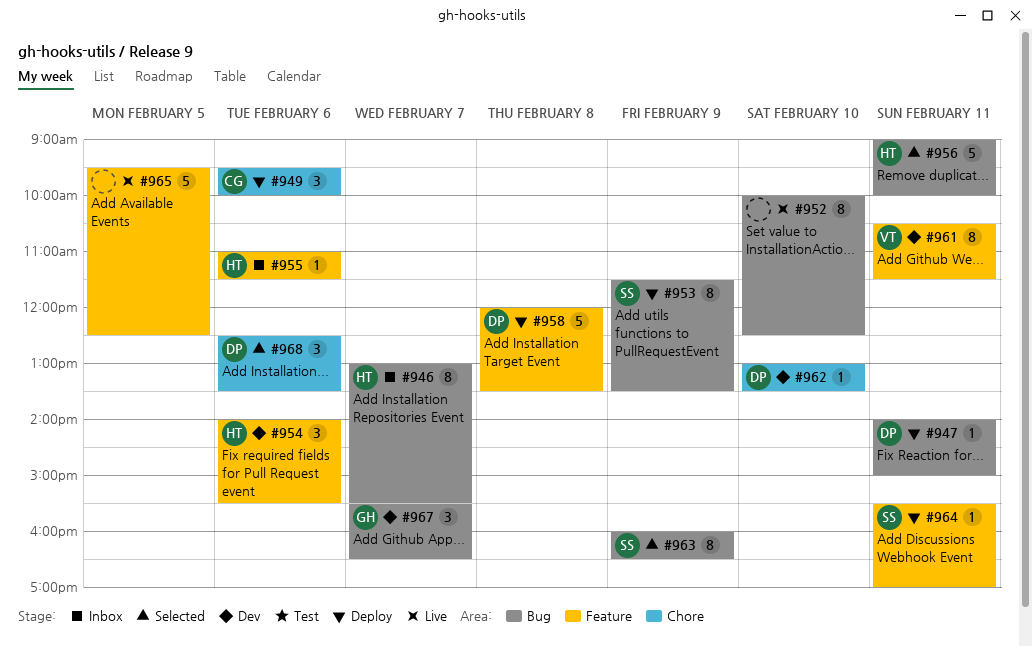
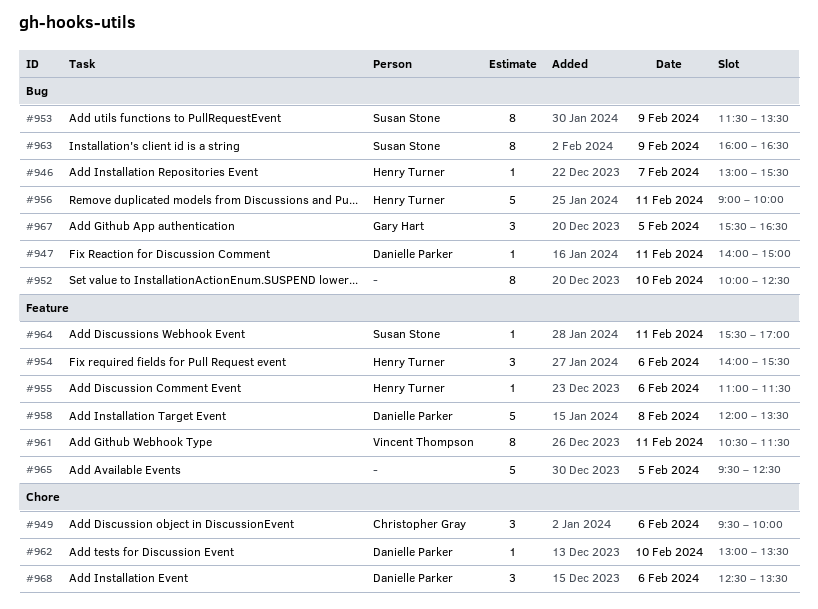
#946, estimate: 8 -> 1
#967, day: Feb 7 -> Feb 5

